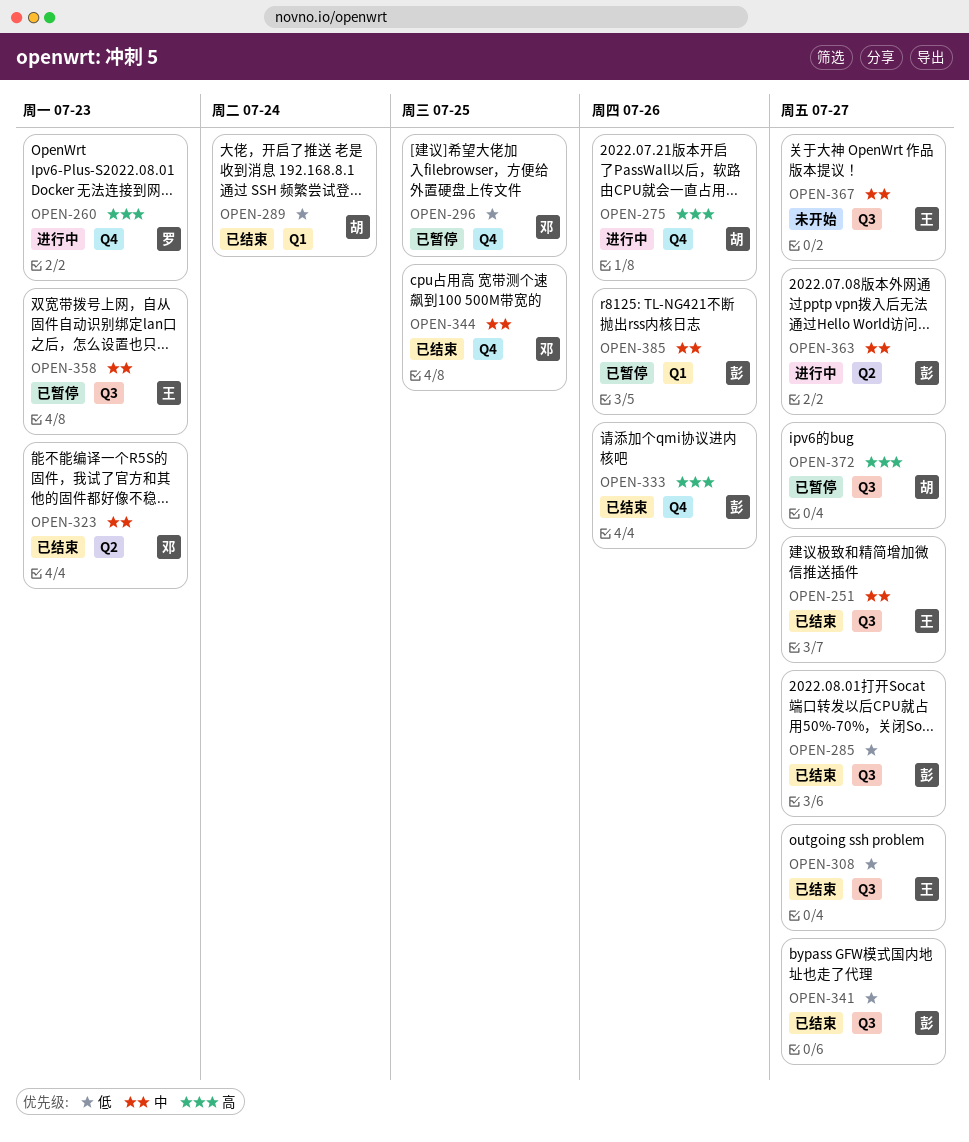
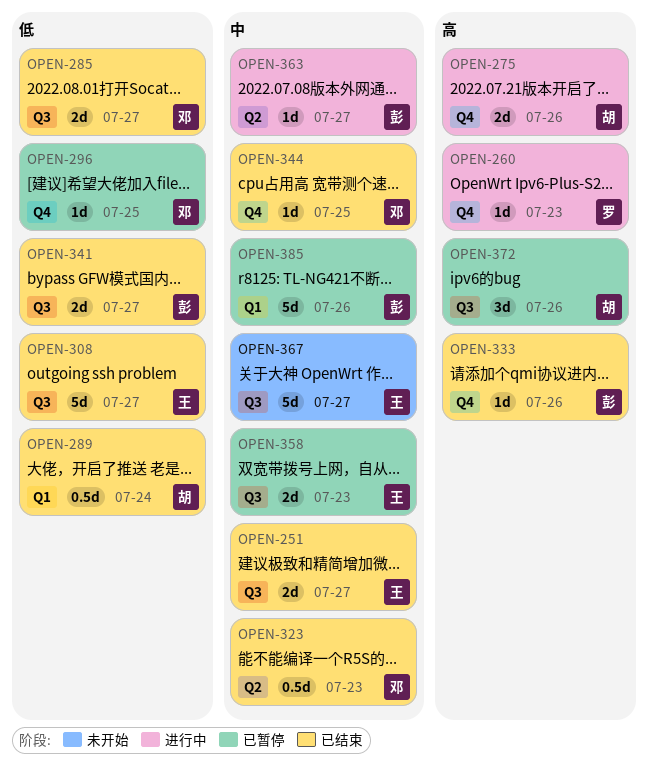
OPEN-285, owner: 彭 -> 邓
OPEN-372, due: Jul 27 -> Jul 26

